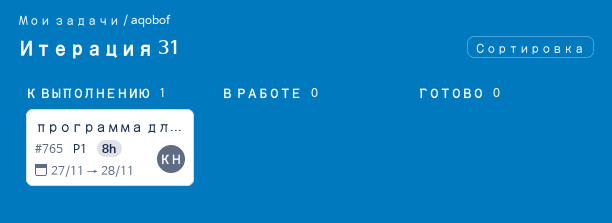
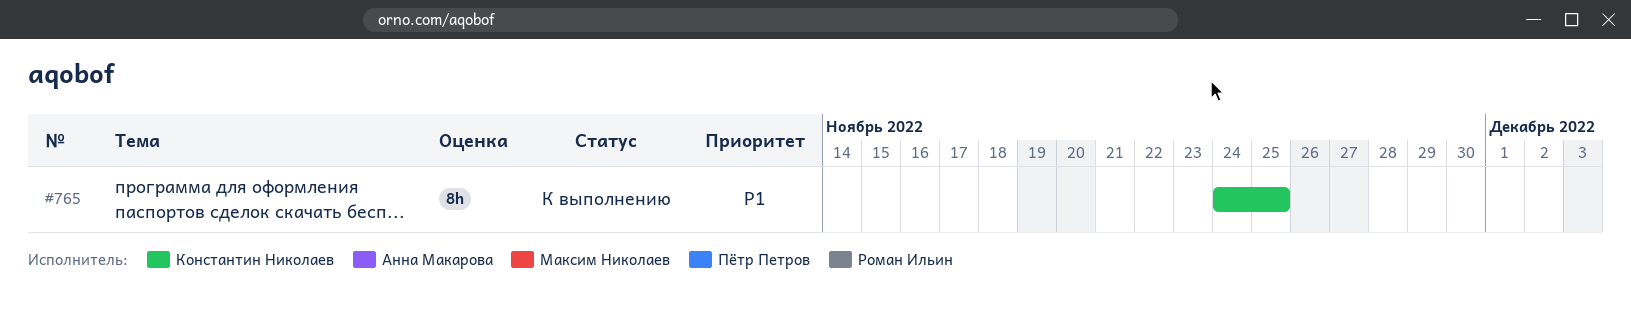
#765, start: Nov 27 -> Nov 24
#765, due: Nov 28 -> Nov 25

